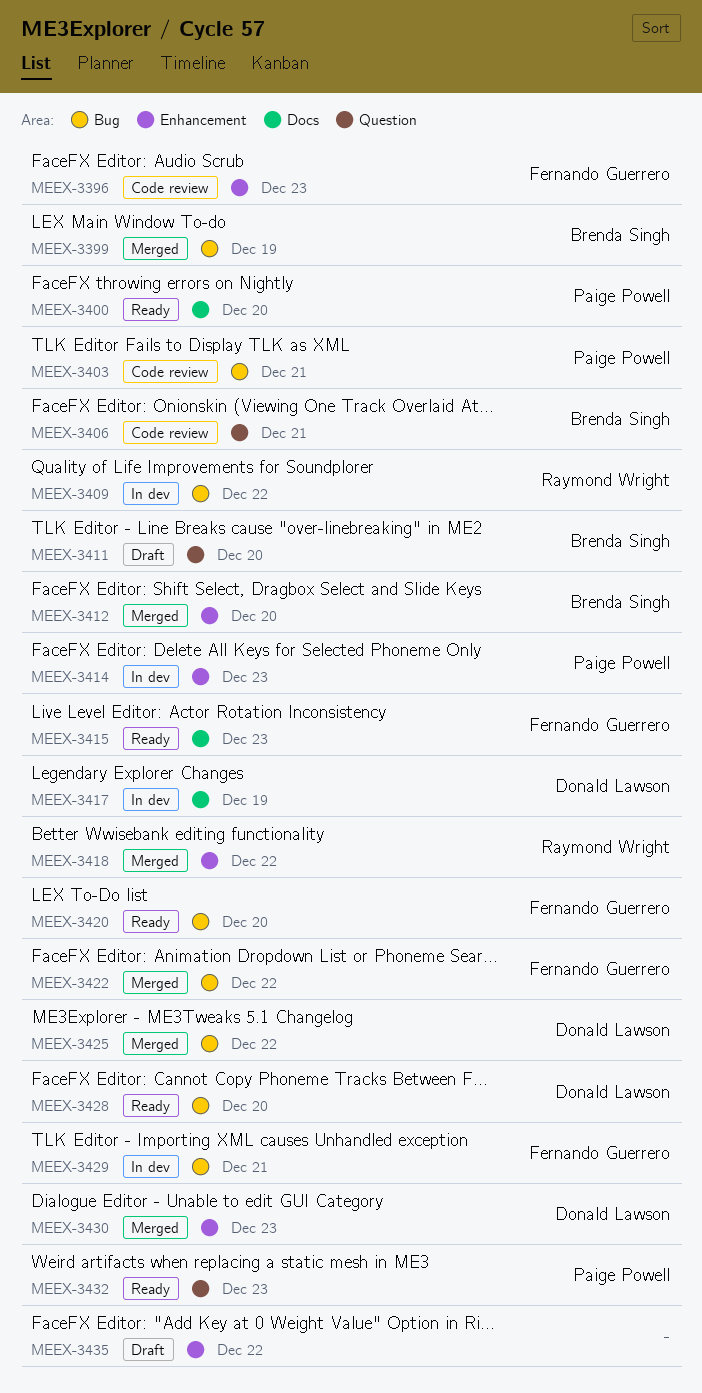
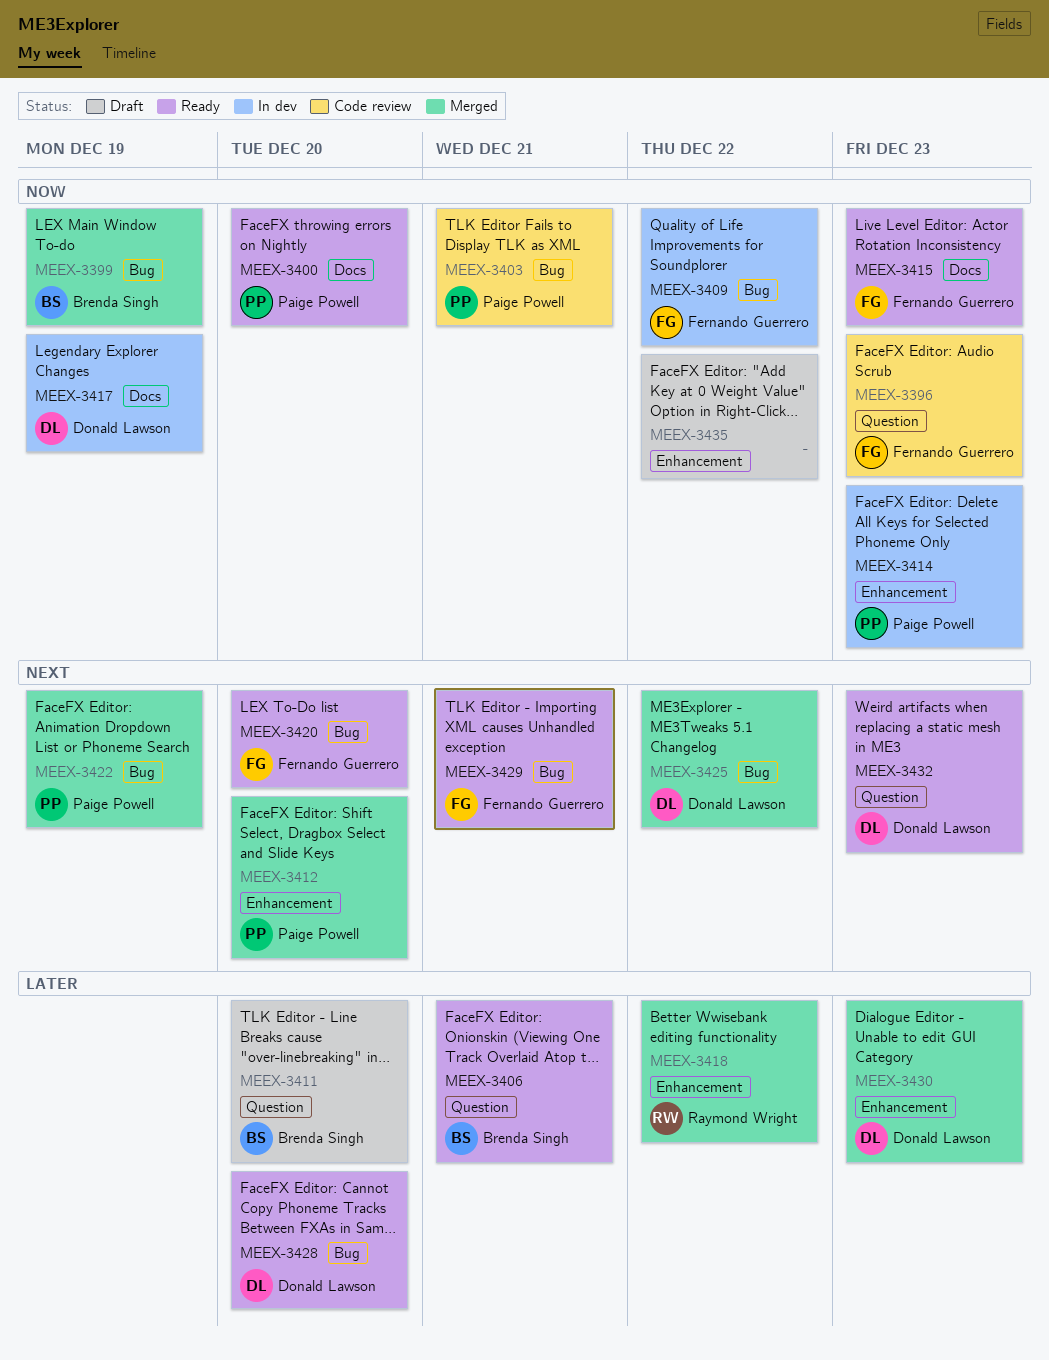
MEEX-3396, label: Enhancement -> Question
MEEX-3406, status: Code review -> Ready
MEEX-3409, owner: Raymond Wright -> Fernando Guerrero
MEEX-3412, owner: Brenda Singh -> Paige Powell
MEEX-3422, owner: Fernando Guerrero -> Paige Powell
MEEX-3422, due: Dec 22 -> Dec 19
MEEX-3429, status: In dev -> Ready
MEEX-3432, owner: Paige Powell -> Donald Lawson

